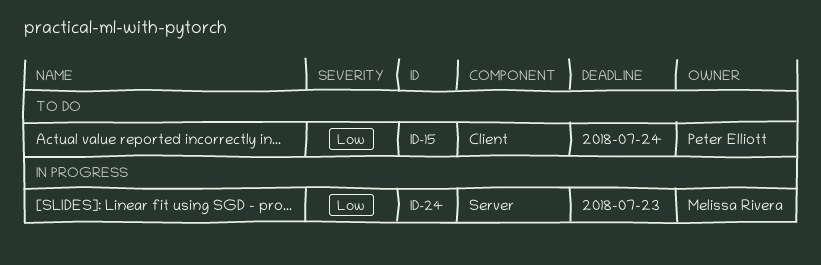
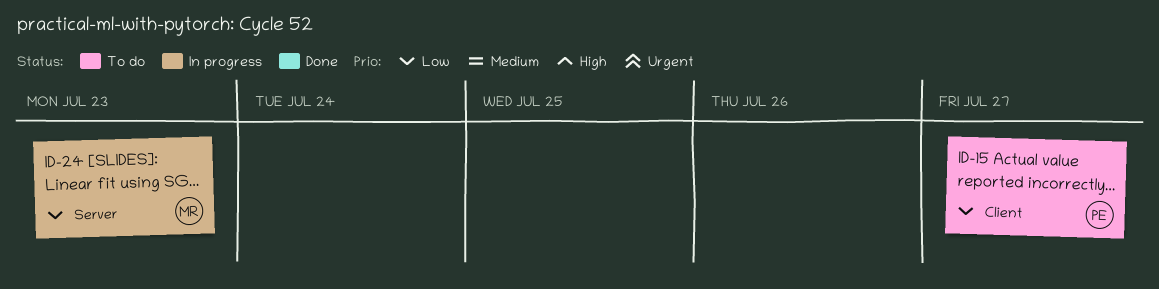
ID-15, due: Jul 24 -> Jul 27

